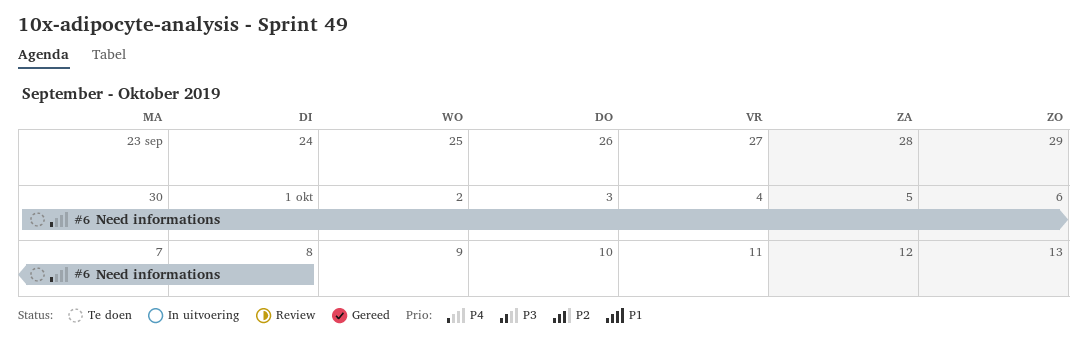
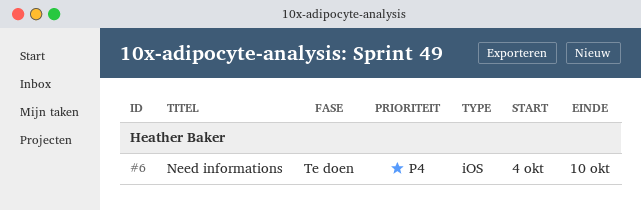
#6, start: Sep 30 -> Oct 4
#6, due: Oct 8 -> Oct 10

